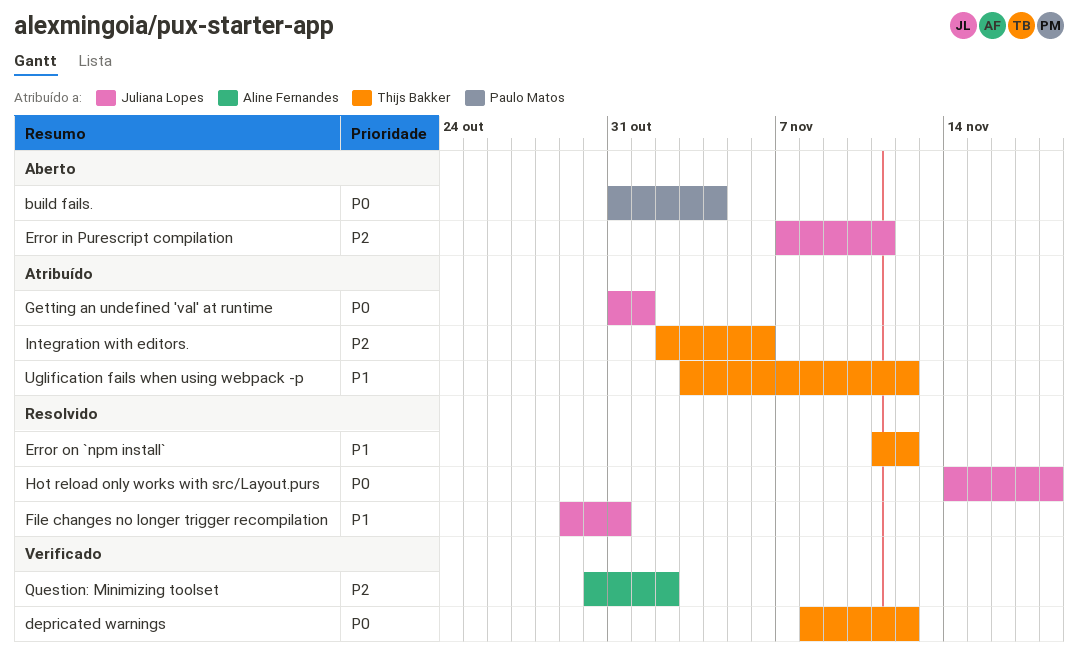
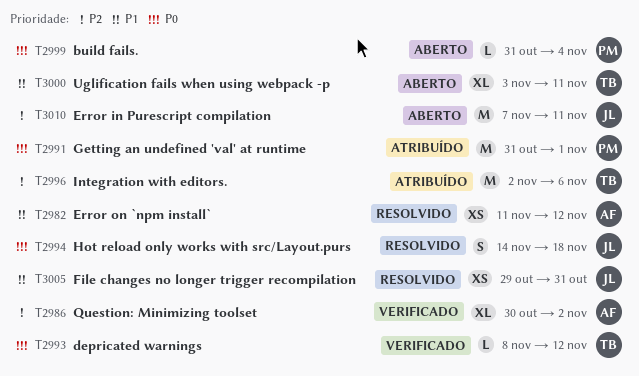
Error on `npm install`, owner: Thijs Bakker -> Aline Fernandes
Getting an undefined 'val' at runtime, owner: Juliana Lopes -> Paulo Matos
Uglification fails when using webpack -p, status: Atribuído -> Aberto
Uglification fails when using webpack -p, due: Nov 12 -> Nov 11

